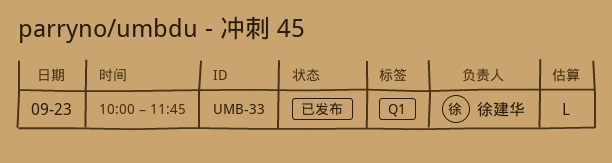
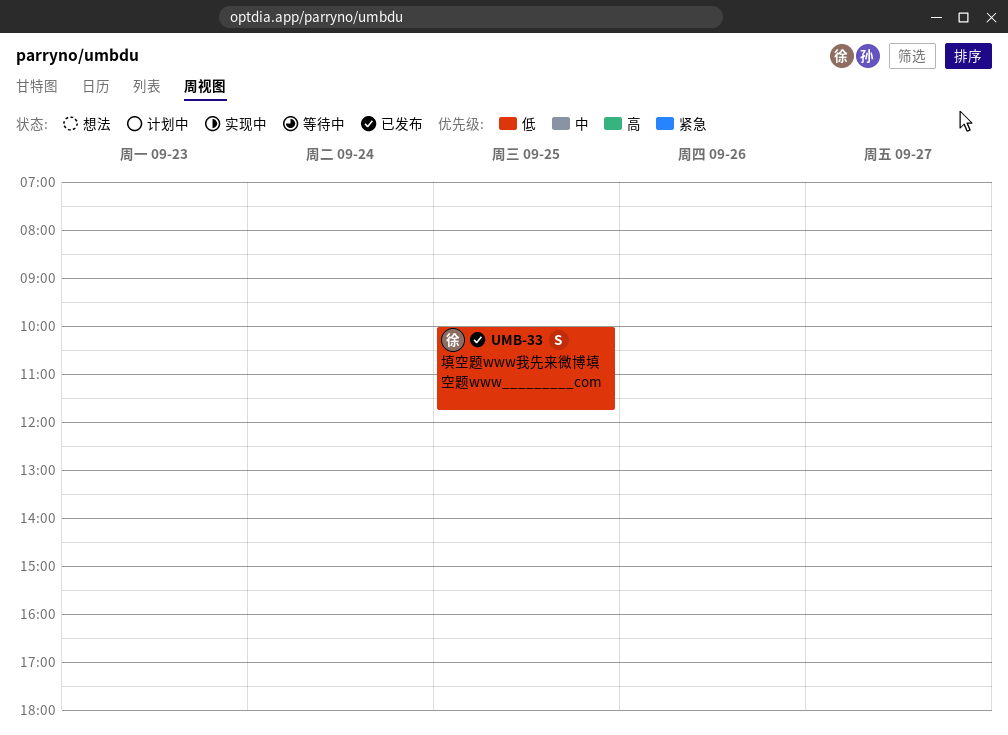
UMB-33, estimate: L -> S
UMB-33, day: Sep 23 -> Sep 25

